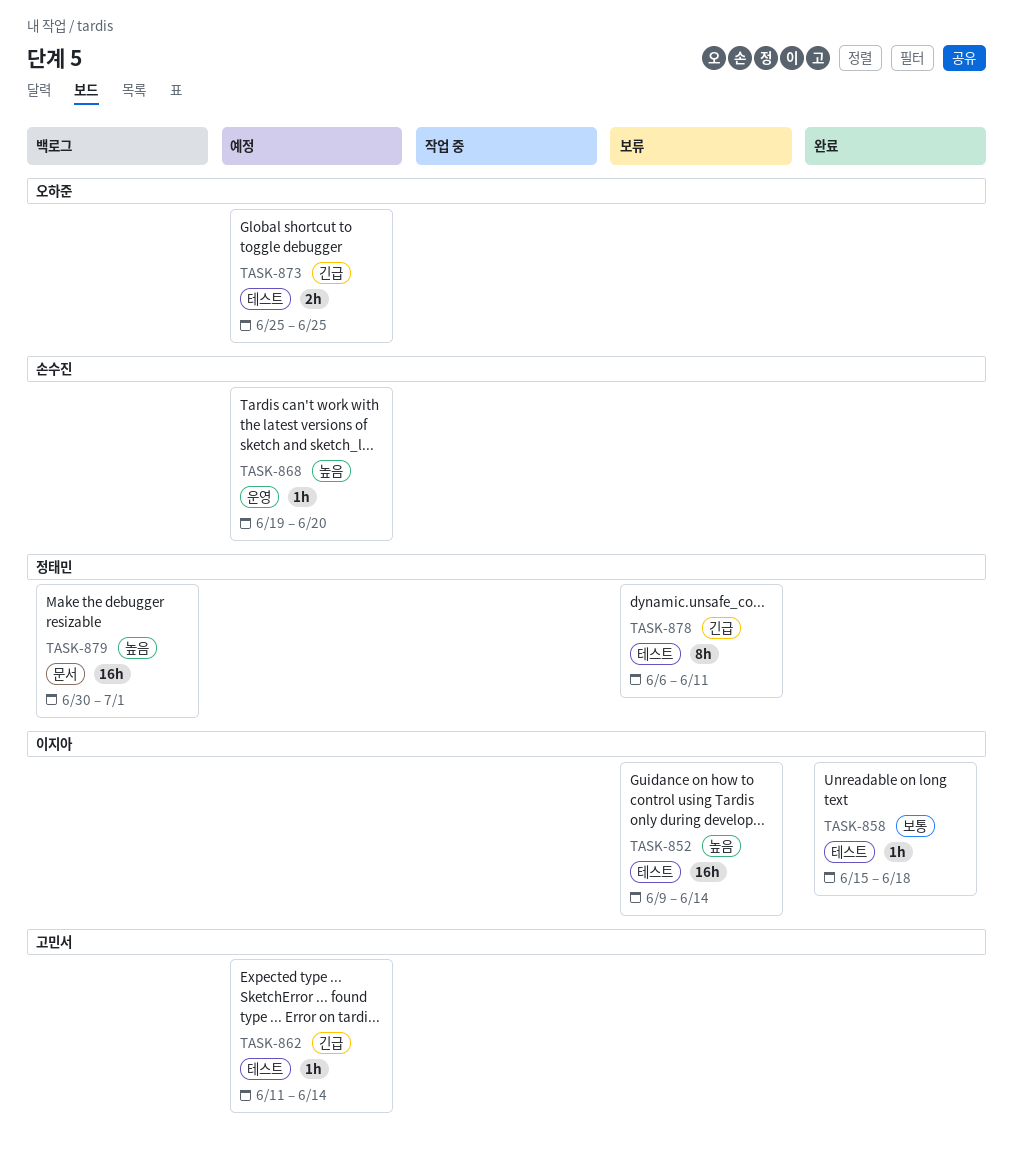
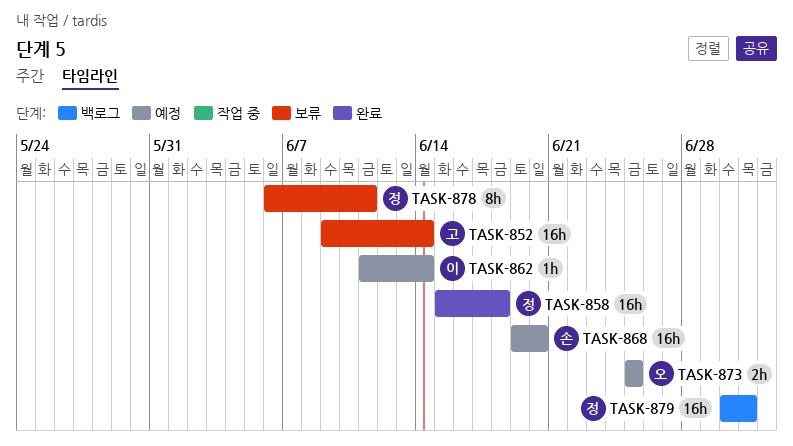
TASK-852, owner: 이지아 -> 고민서
TASK-858, owner: 이지아 -> 정태민
TASK-858, estimate: 1h -> 16h
TASK-862, owner: 고민서 -> 이지아
TASK-868, estimate: 1h -> 16h

